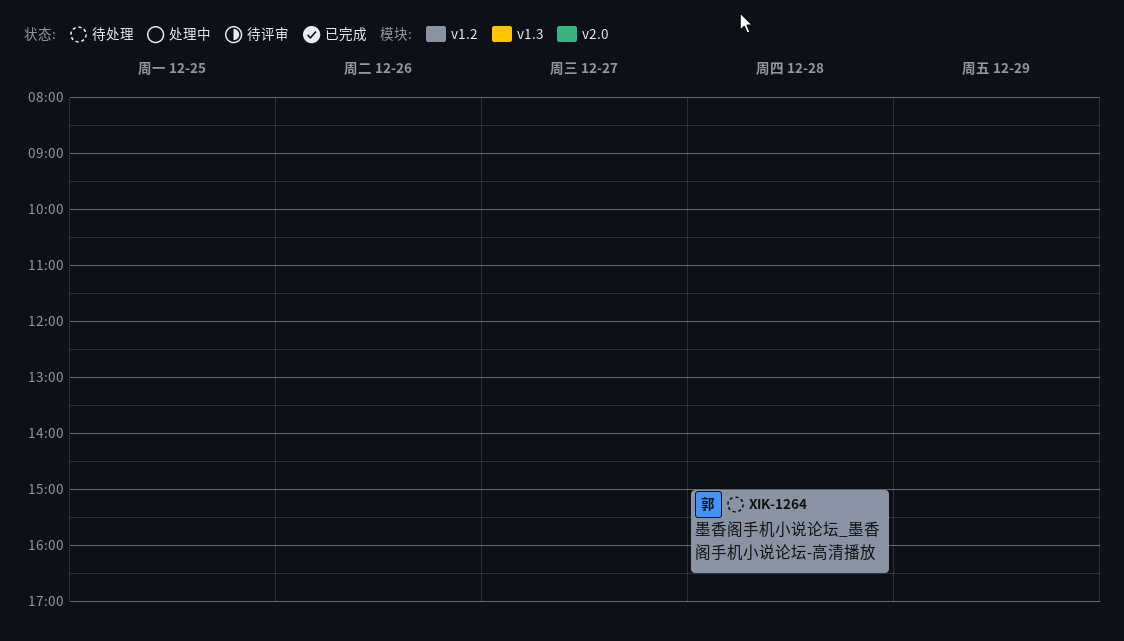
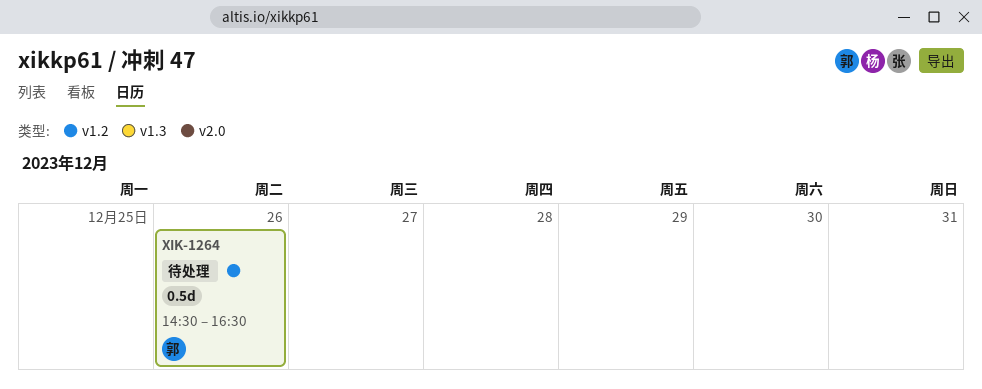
XIK-1264, day: Dec 28 -> Dec 26
XIK-1264, begins: 15:00 -> 14:30

